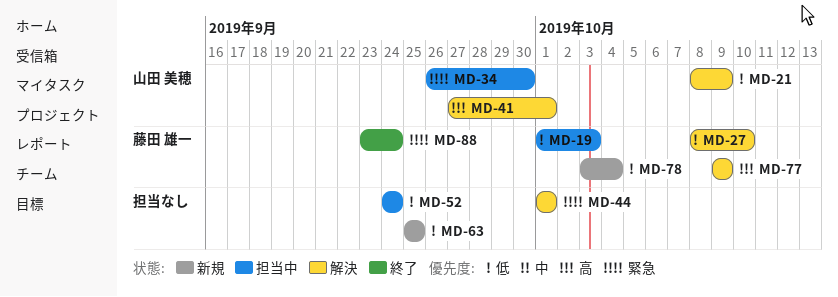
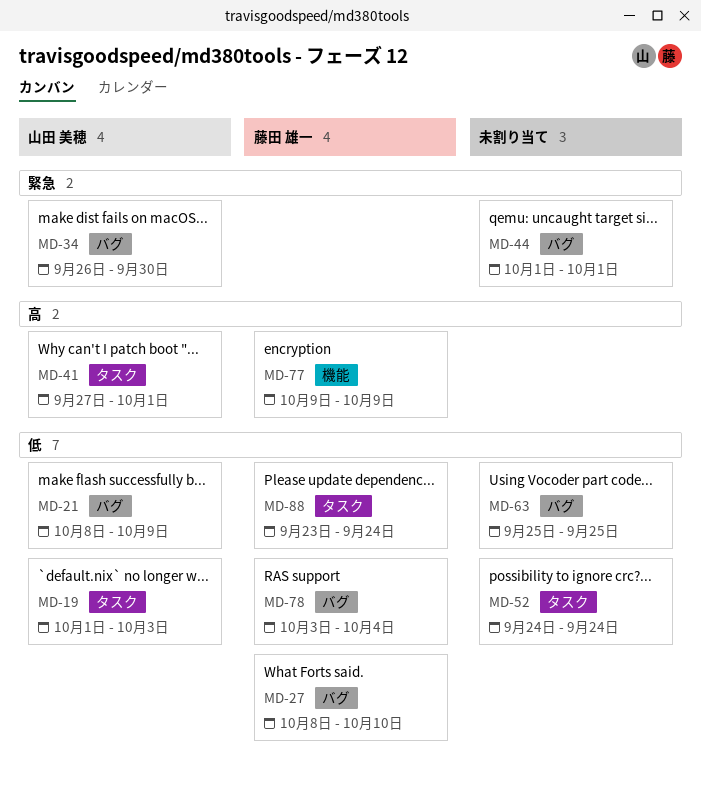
MD-19, owner: 藤田 雄一 -> 山田 美穂
MD-88, priority: 緊急 -> 低

